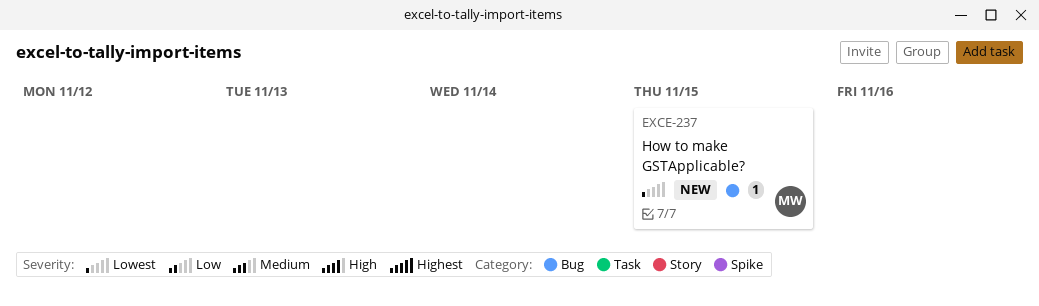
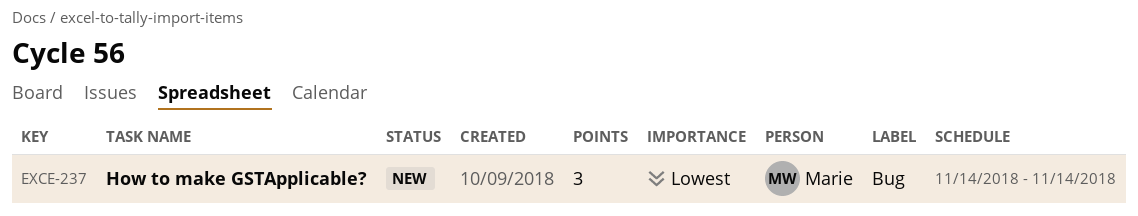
EXCE-237, estimate: 1 -> 3
EXCE-237, due: Nov 15 -> Nov 14

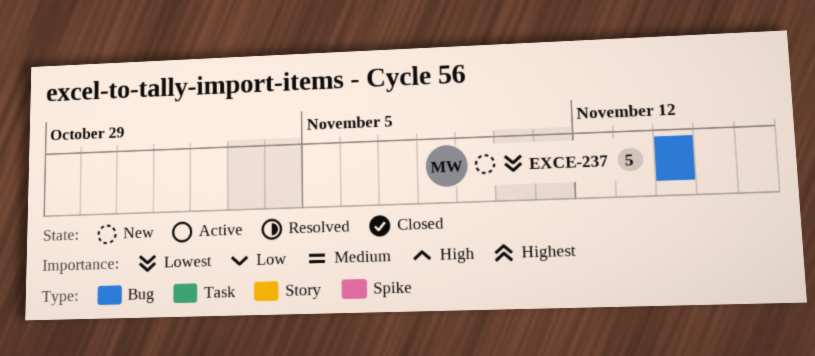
EXCE-237, estimate: 3 -> 5

